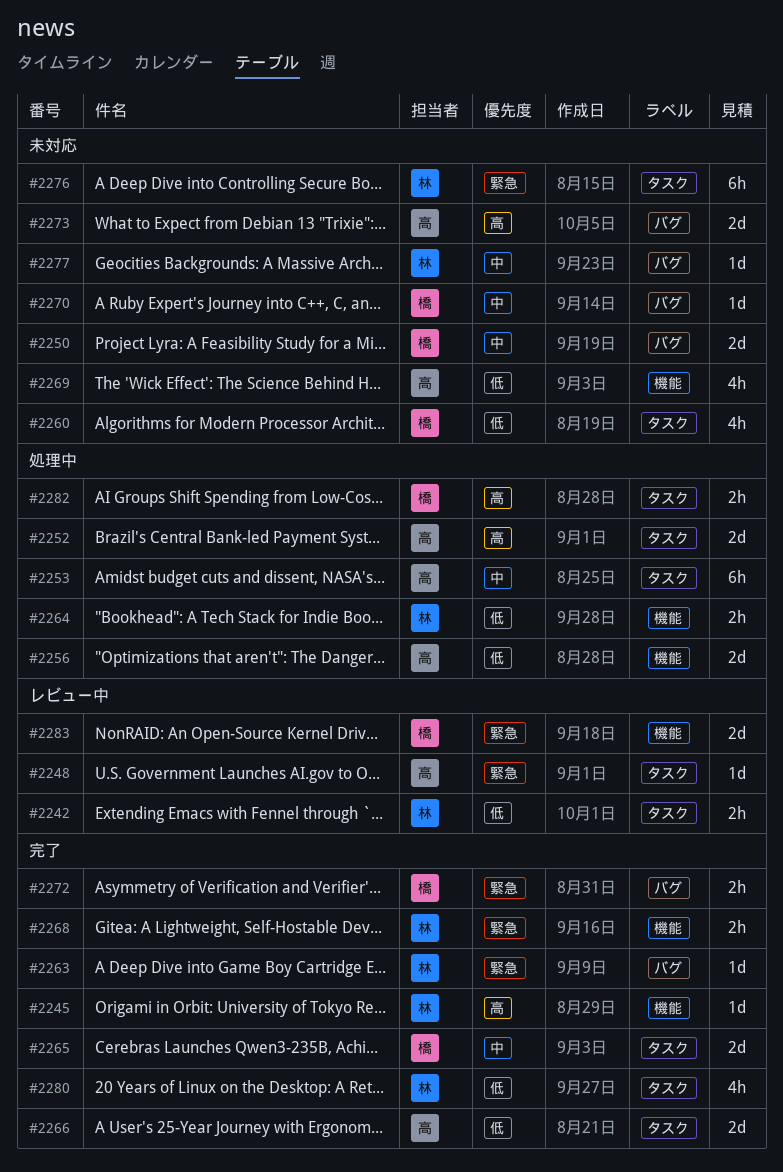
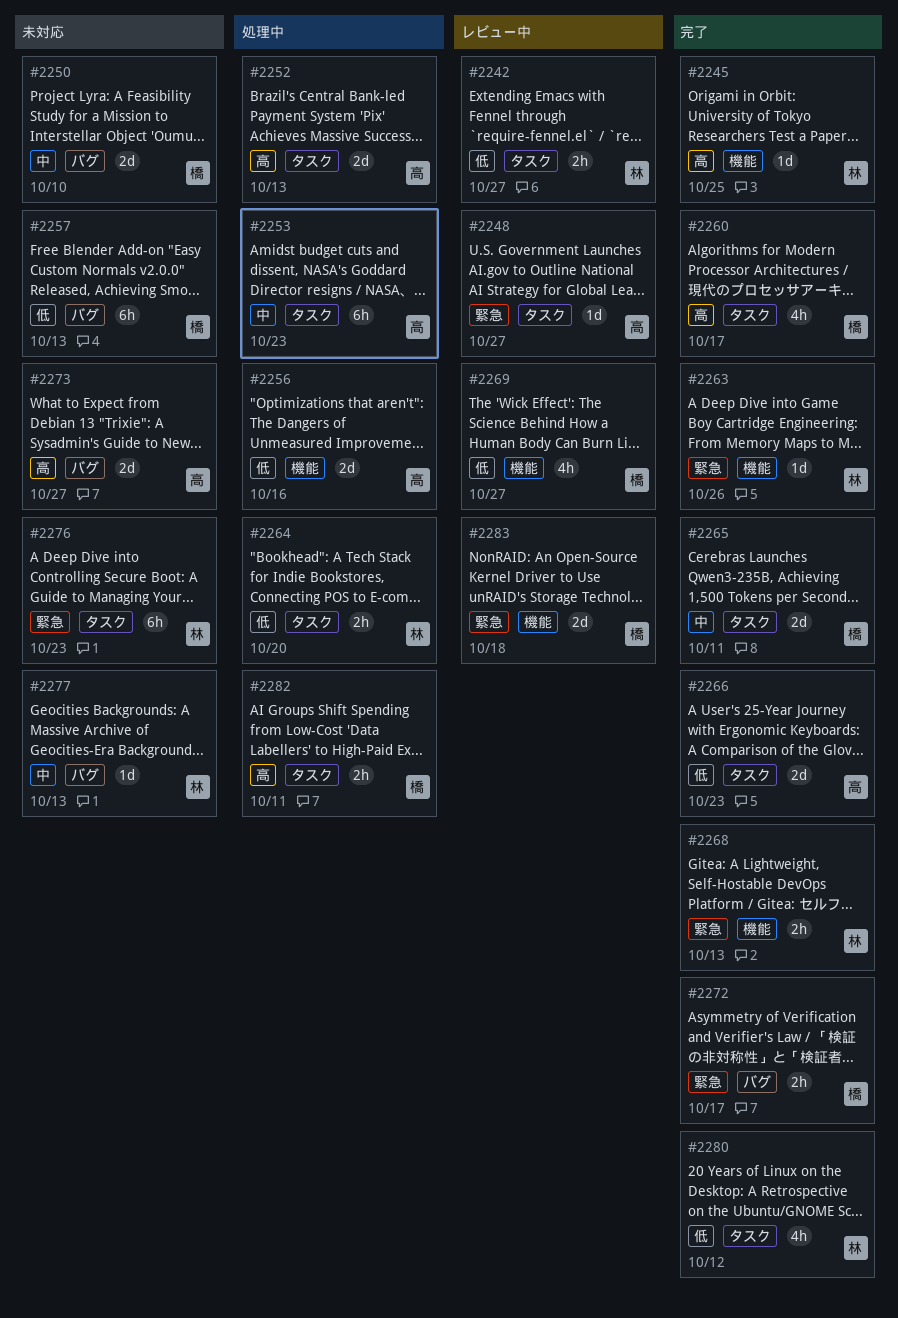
#2257: none -> present
#2260, status: 未対応 -> 完了
#2260, priority: 低 -> 高
#2263, label: バグ -> 機能
#2264, label: 機能 -> タスク
#2269, status: 未対応 -> レビュー中
#2269, owner: 高 -> 橋
#2270: present -> none

